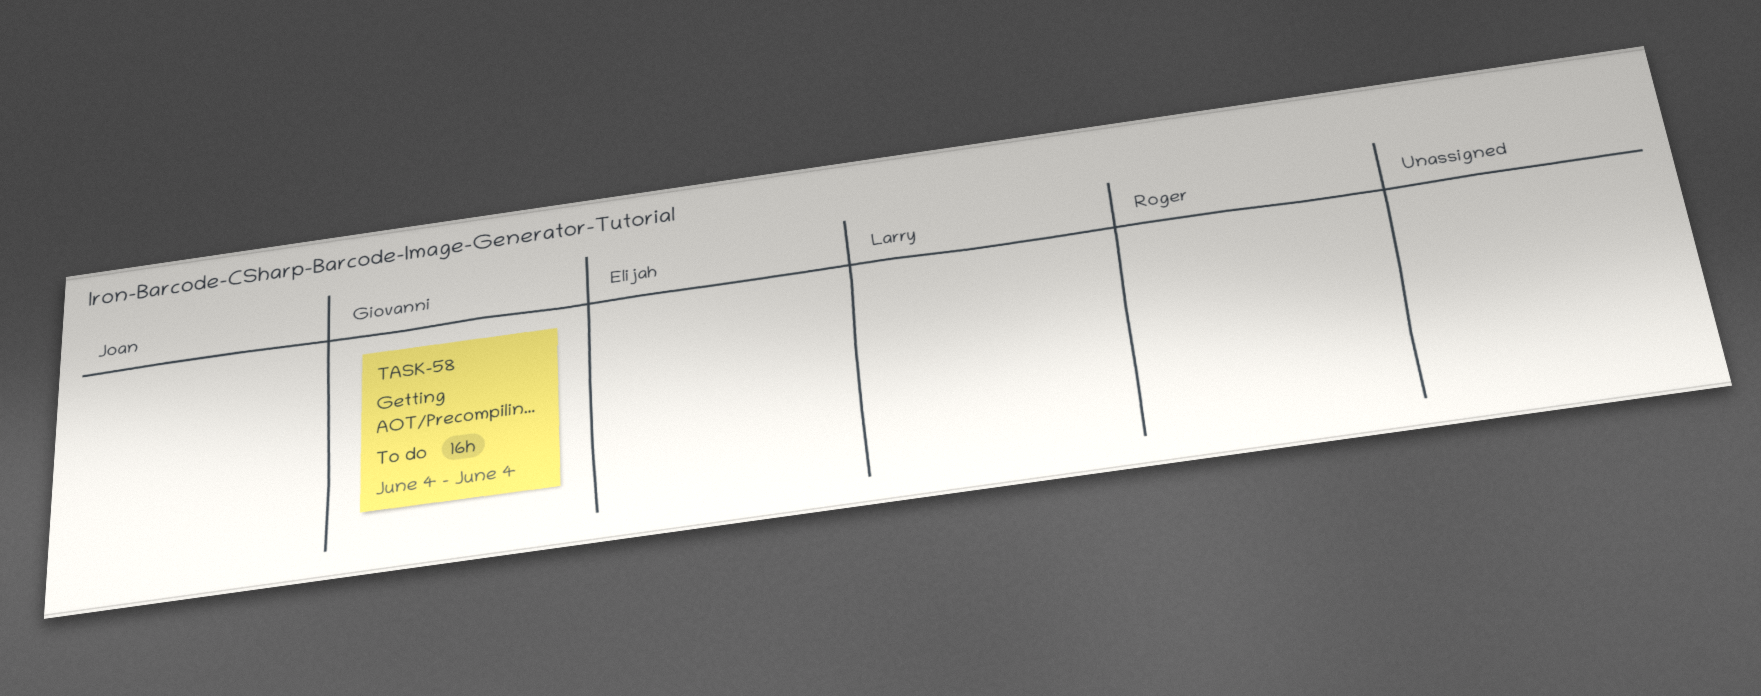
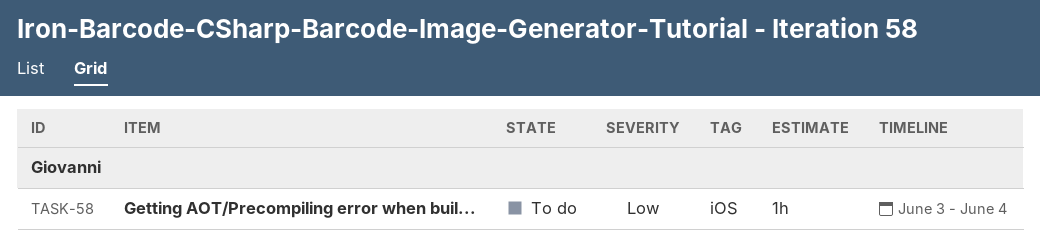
TASK-58, estimate: 16h -> 1h
TASK-58, start: Jun 4 -> Jun 3

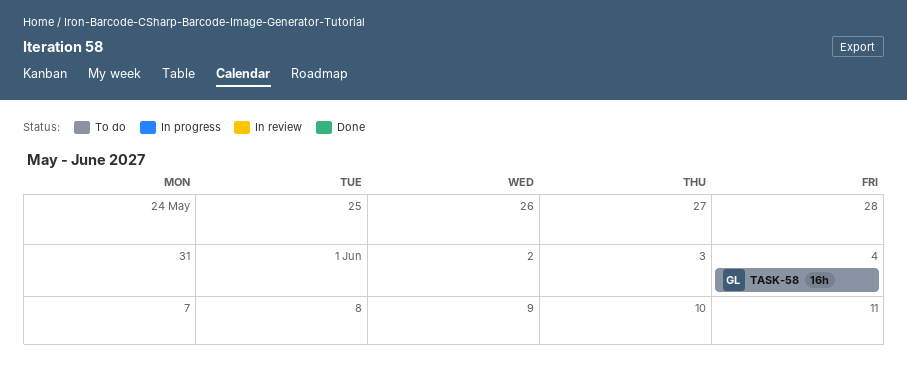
TASK-58, estimate: 1h -> 16h
TASK-58, start: Jun 3 -> Jun 4

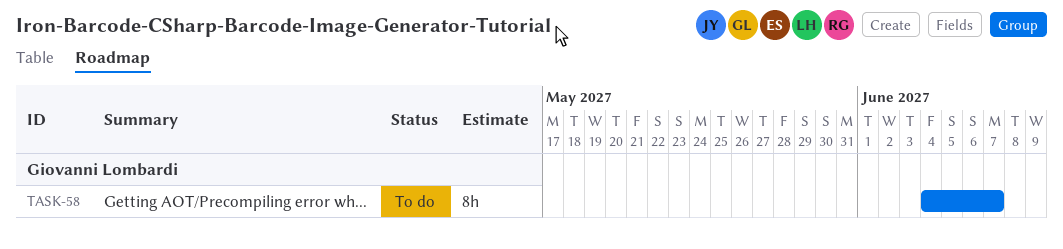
TASK-58, estimate: 16h -> 8h
TASK-58, due: Jun 4 -> Jun 7

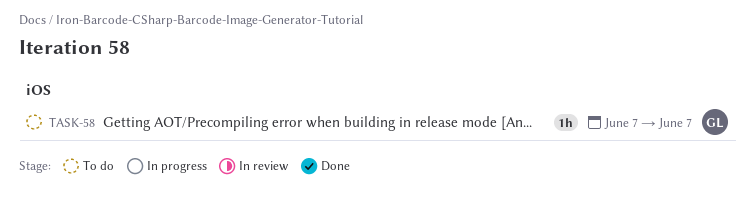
TASK-58, estimate: 8h -> 1h
TASK-58, start: Jun 4 -> Jun 7

